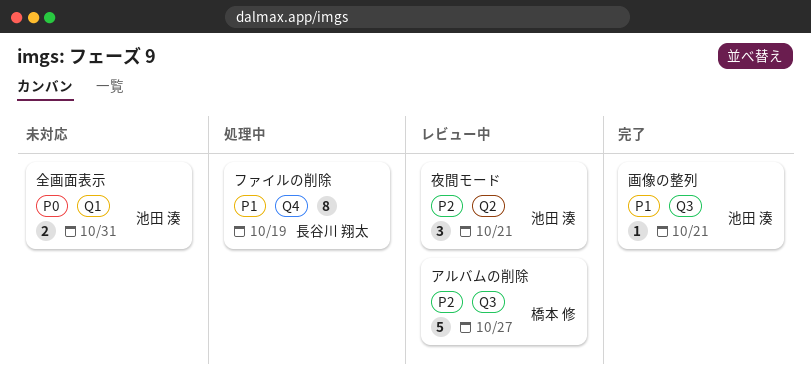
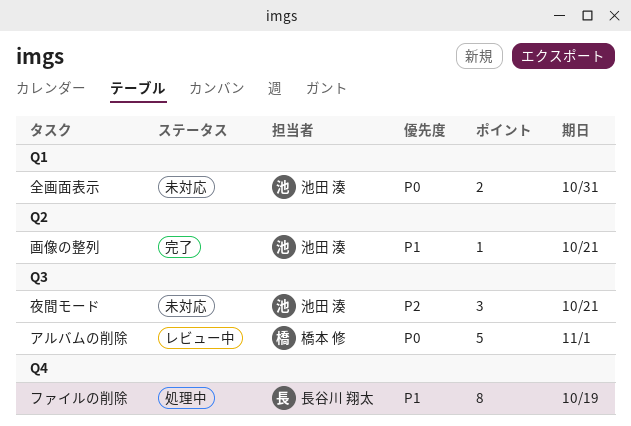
アルバムの削除, priority: P2 -> P0
アルバムの削除, due: Oct 27 -> Nov 1
夜間モード, status: レビュー中 -> 未対応
夜間モード, label: Q2 -> Q3
画像の整列, label: Q3 -> Q2

